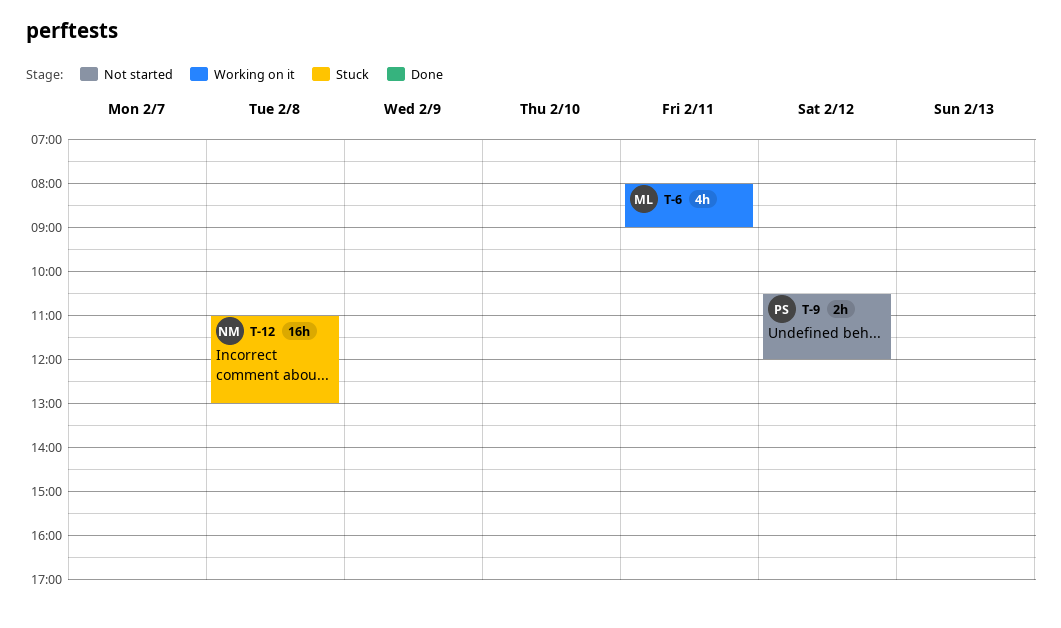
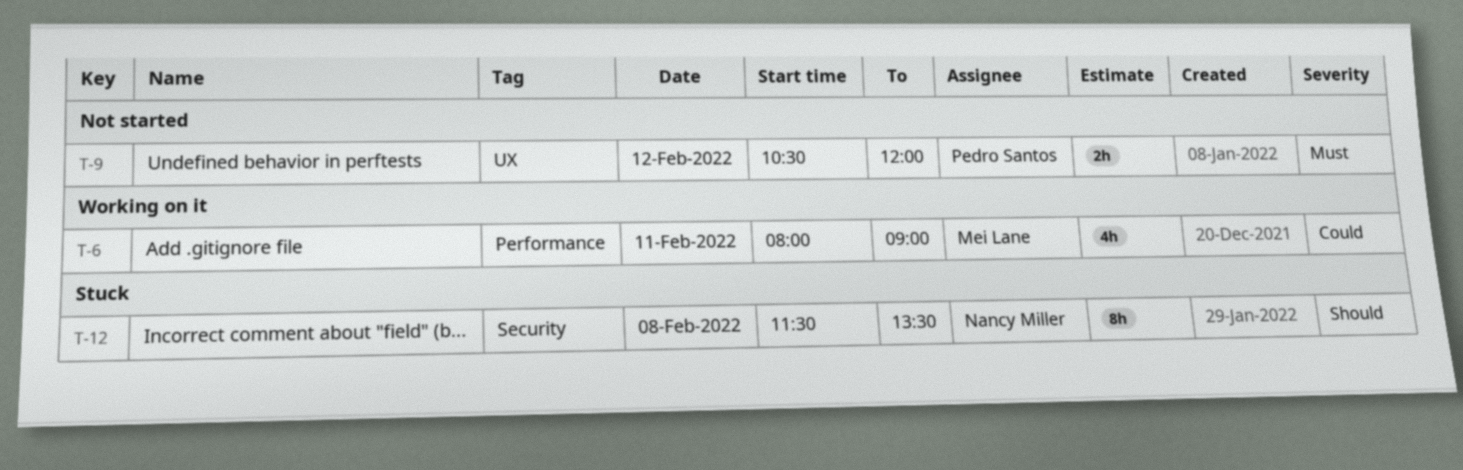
T-12, estimate: 16h -> 8h
T-12, begins: 11:00 -> 11:30
T-12, ends: 13:00 -> 13:30

